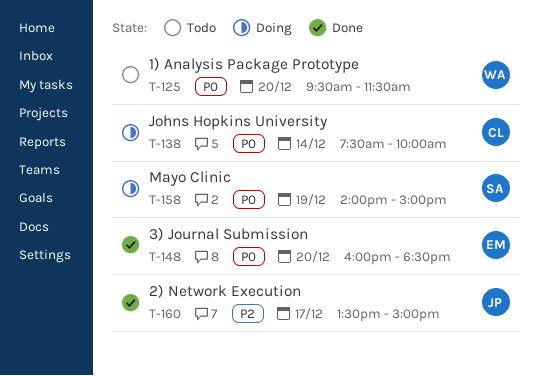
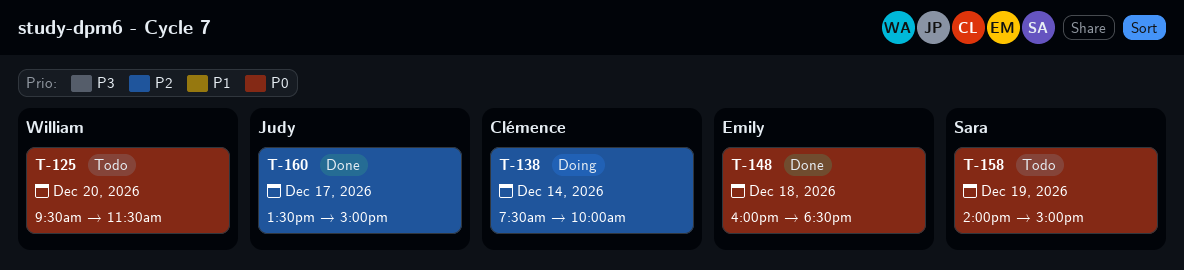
T-138, priority: P0 -> P2
T-148, day: Dec 20 -> Dec 18
T-158, status: Doing -> Todo

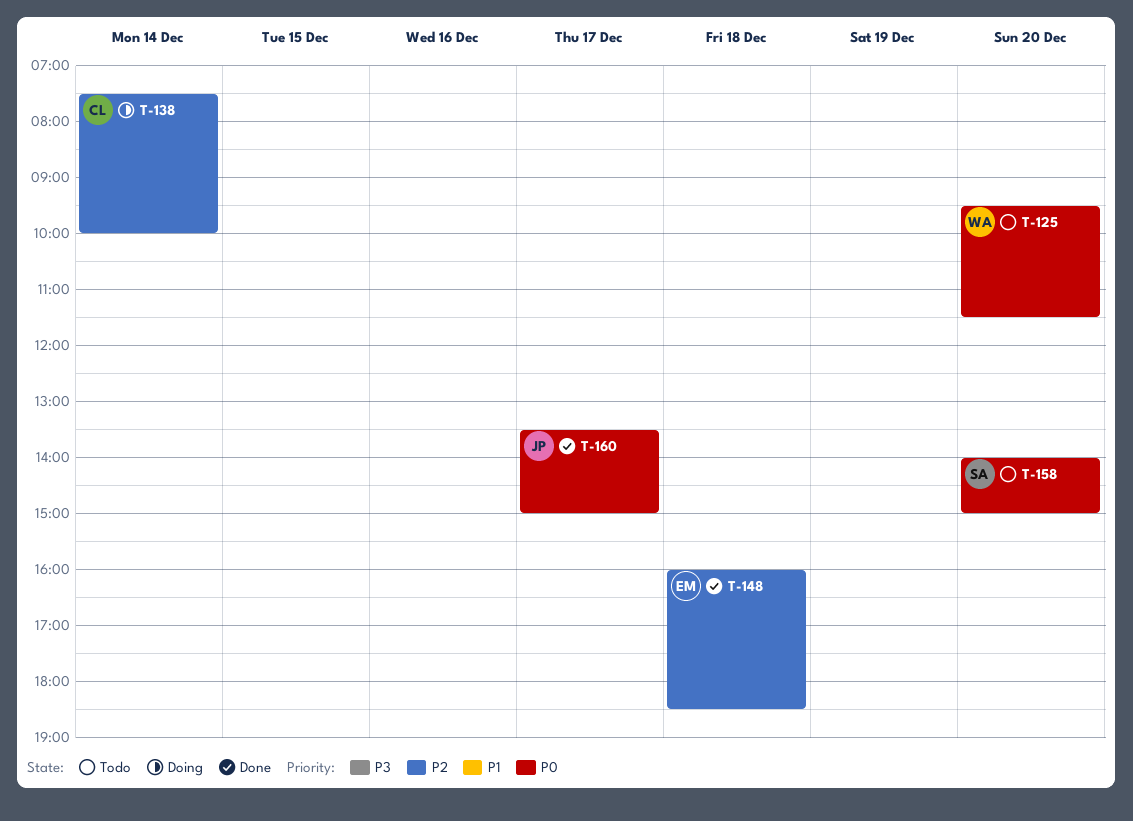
T-148, priority: P0 -> P2
T-158, day: Dec 19 -> Dec 20
T-160, priority: P2 -> P0

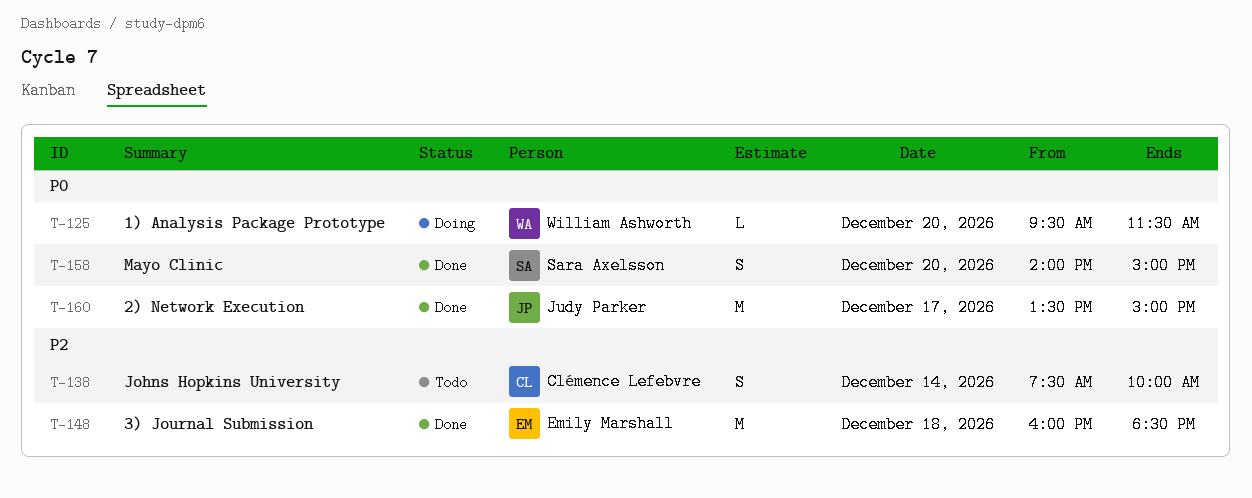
T-125, status: Todo -> Doing
T-138, status: Doing -> Todo
T-158, status: Todo -> Done

